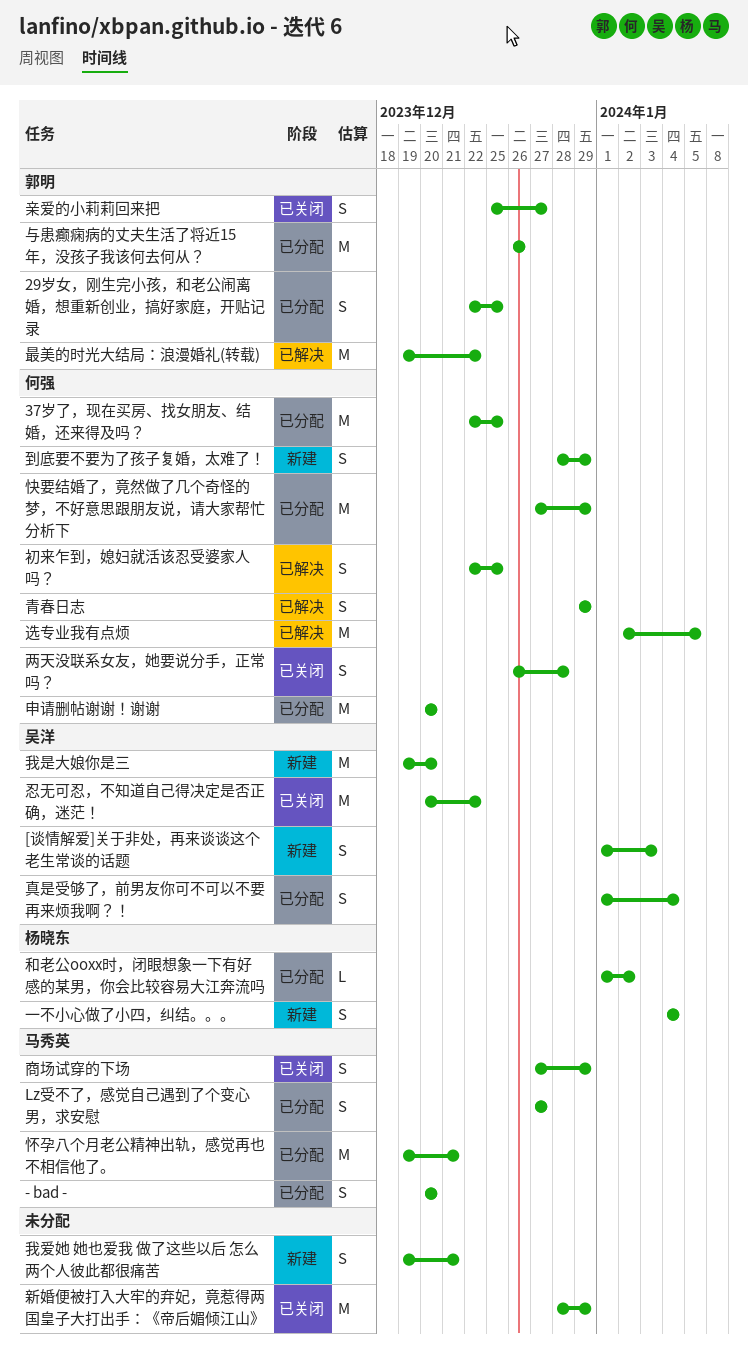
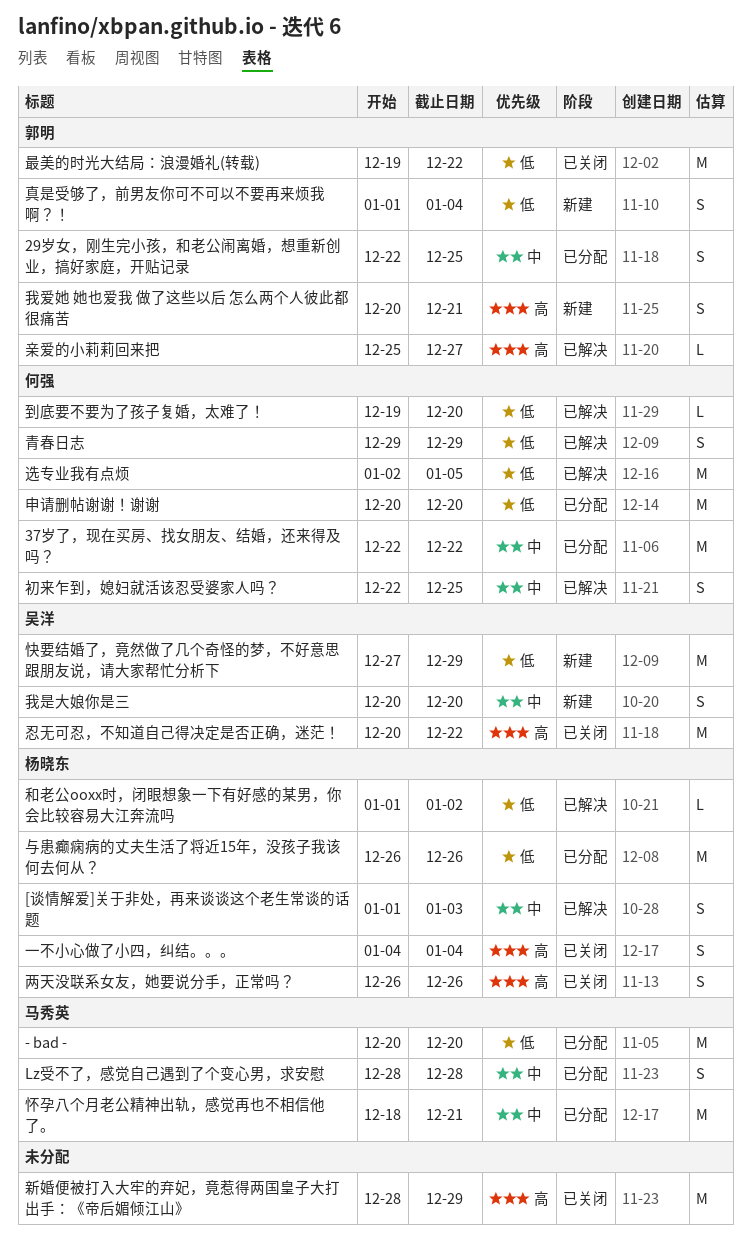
- bad -, estimate: S -> M
37岁了，现在买房、找女朋友、结婚，还来得及吗？, due: Dec 25 -> Dec 22
[谈情解爱]关于非处，再来谈谈这个老生常谈的话题, status: 新建 -> 已解决
[谈情解爱]关于非处，再来谈谈这个老生常谈的话题, owner: 吴洋 -> 杨晓东
Lz受不了，感觉自己遇到了个变心男，求安慰, start: Dec 27 -> Dec 28
Lz受不了，感觉自己遇到了个变心男，求安慰, due: Dec 27 -> Dec 28
一不小心做了小四，纠结。。。, status: 新建 -> 已关闭
与患癫痫病的丈夫生活了将近15年，没孩子我该何去何从？, owner: 郭明 -> 杨晓东
两天没联系女友，她要说分手，正常吗？, owner: 何强 -> 杨晓东
两天没联系女友，她要说分手，正常吗？, due: Dec 28 -> Dec 26
亲爱的小莉莉回来把, status: 已关闭 -> 已解决
亲爱的小莉莉回来把, estimate: S -> L
到底要不要为了孩子复婚，太难了！, status: 新建 -> 已解决
到底要不要为了孩子复婚，太难了！, estimate: S -> L
到底要不要为了孩子复婚，太难了！, start: Dec 28 -> Dec 19
到底要不要为了孩子复婚，太难了！, due: Dec 29 -> Dec 20
和老公ooxx时，闭眼想象一下有好感的某男，你会比较容易大江奔流吗, status: 已分配 -> 已解决
商场试穿的下场: present -> none
快要结婚了，竟然做了几个奇怪的梦，不好意思跟朋友说，请大家帮忙分析下, status: 已分配 -> 新建
快要结婚了，竟然做了几个奇怪的梦，不好意思跟朋友说，请大家帮忙分析下, owner: 何强 -> 吴洋
怀孕八个月老公精神出轨，感觉再也不相信他了。, start: Dec 19 -> Dec 18
我是大娘你是三, estimate: M -> S
我是大娘你是三, start: Dec 19 -> Dec 20
我爱她 她也爱我 做了这些以后 怎么两个人彼此都很痛苦, owner: none -> 郭明
我爱她 她也爱我 做了这些以后 怎么两个人彼此都很痛苦, start: Dec 19 -> Dec 20
最美的时光大结局：浪漫婚礼(转载), status: 已解决 -> 已关闭
真是受够了，前男友你可不可以不要再来烦我啊？！, status: 已分配 -> 新建
真是受够了，前男友你可不可以不要再来烦我啊？！, owner: 吴洋 -> 郭明

